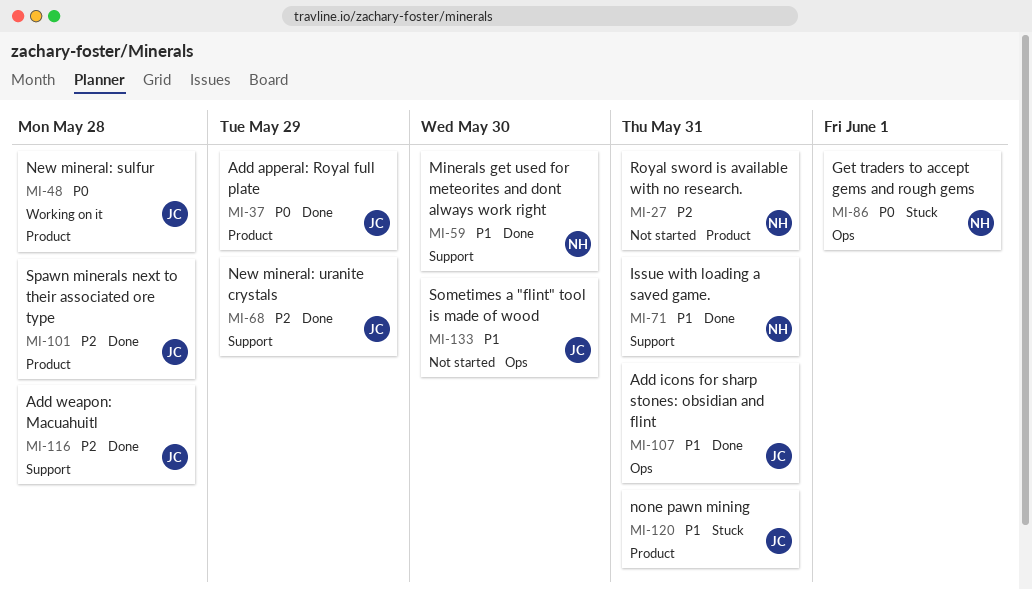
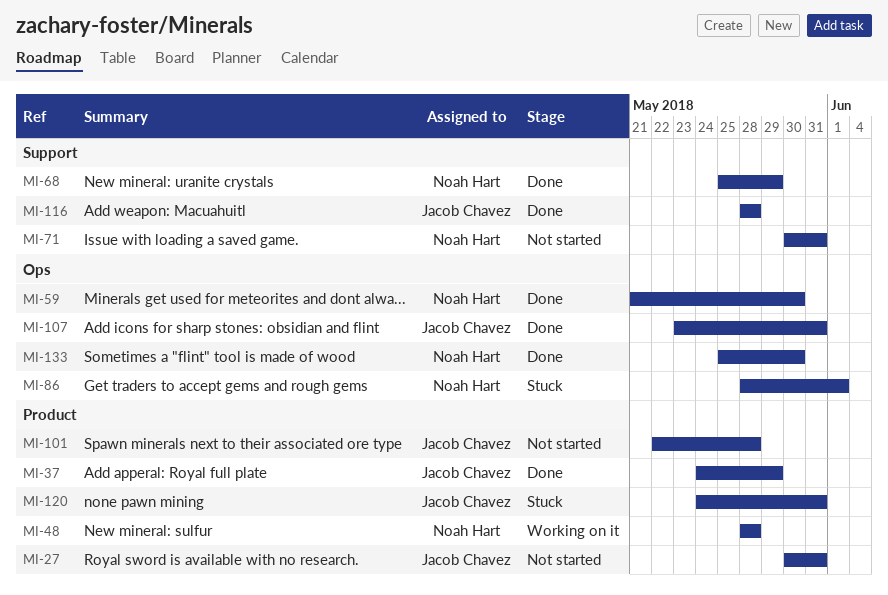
MI-27, owner: Noah Hart -> Jacob Chavez
MI-48, owner: Jacob Chavez -> Noah Hart
MI-59, label: Support -> Ops
MI-68, owner: Jacob Chavez -> Noah Hart
MI-71, status: Done -> Not started
MI-101, status: Done -> Not started
MI-133, status: Not started -> Done
MI-133, owner: Jacob Chavez -> Noah Hart

